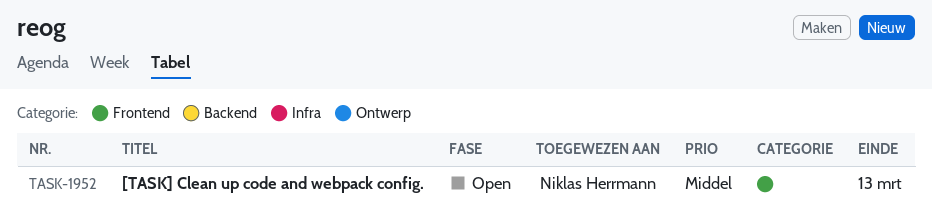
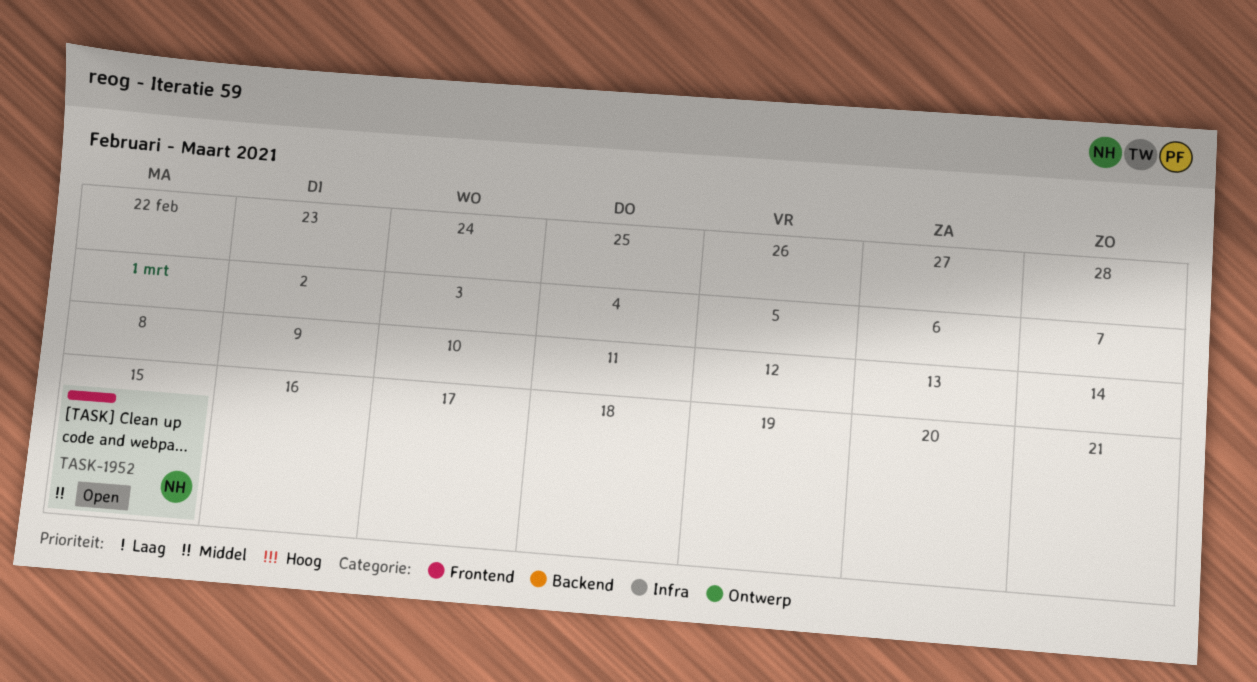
TASK-1952, due: Mar 13 -> Mar 15

